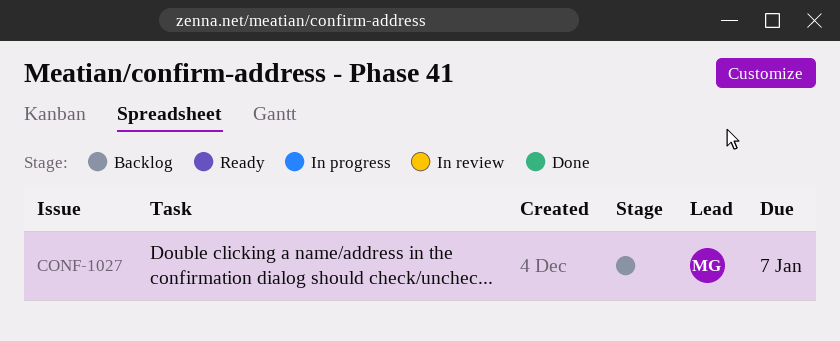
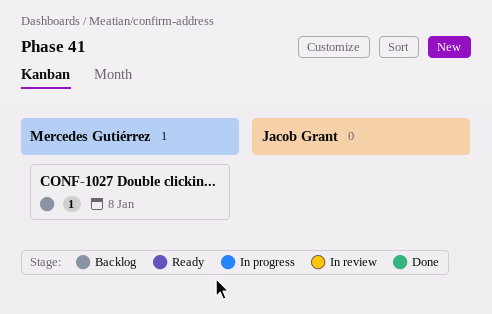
CONF-1027, due: Jan 7 -> Jan 8

